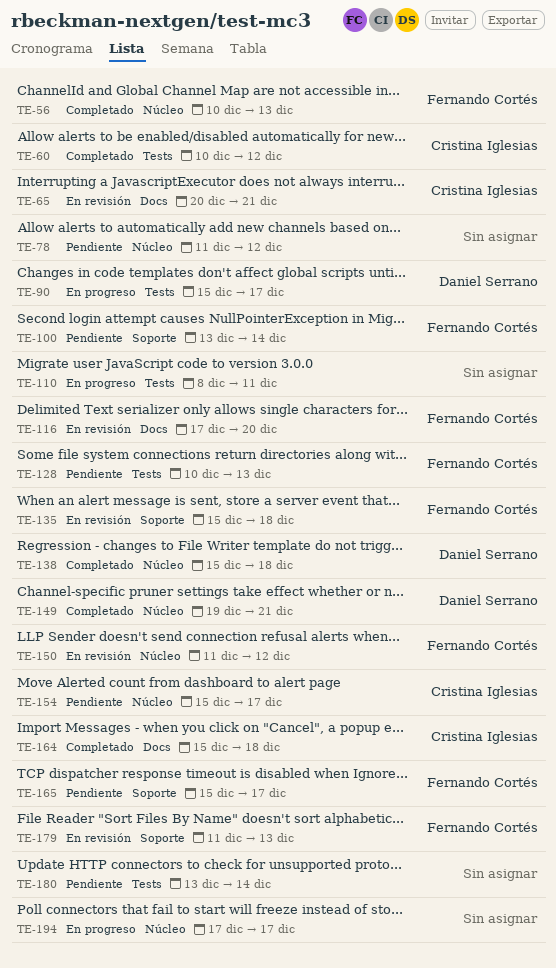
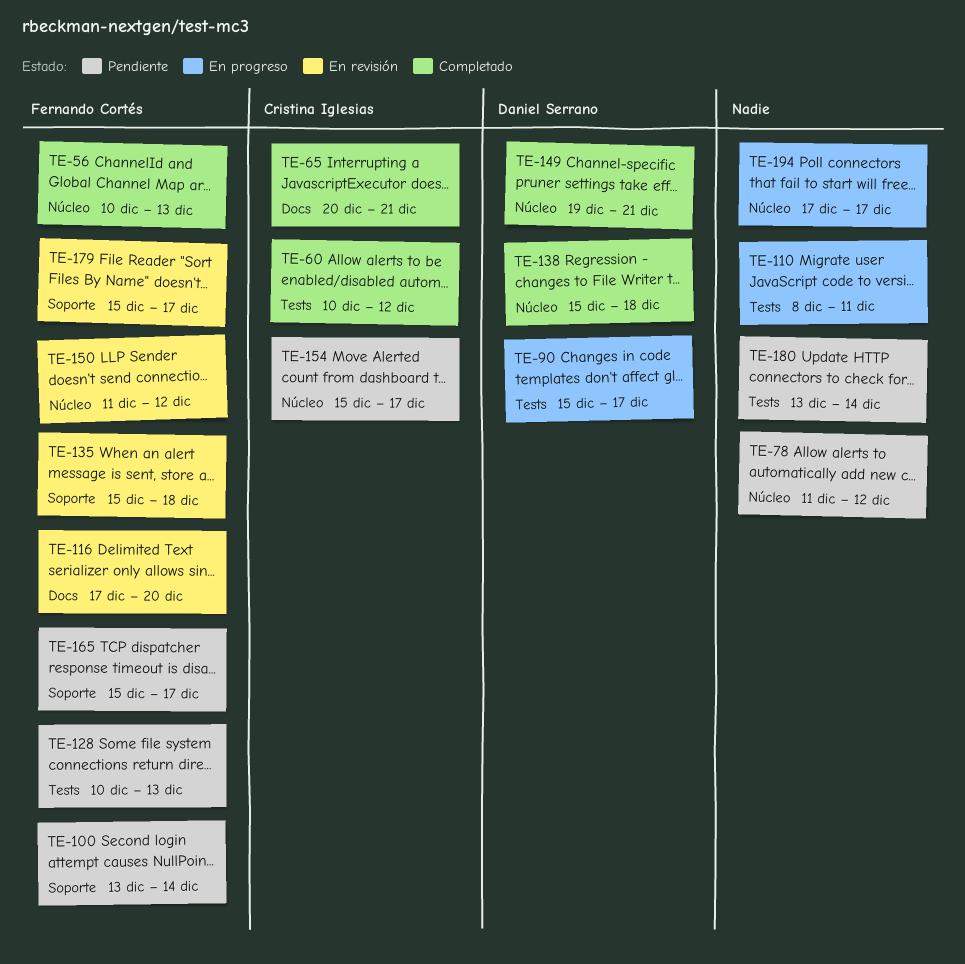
TE-65, status: En revisión -> Completado
TE-164: present -> none
TE-179, start: Dec 11 -> Dec 15
TE-179, due: Dec 13 -> Dec 17

